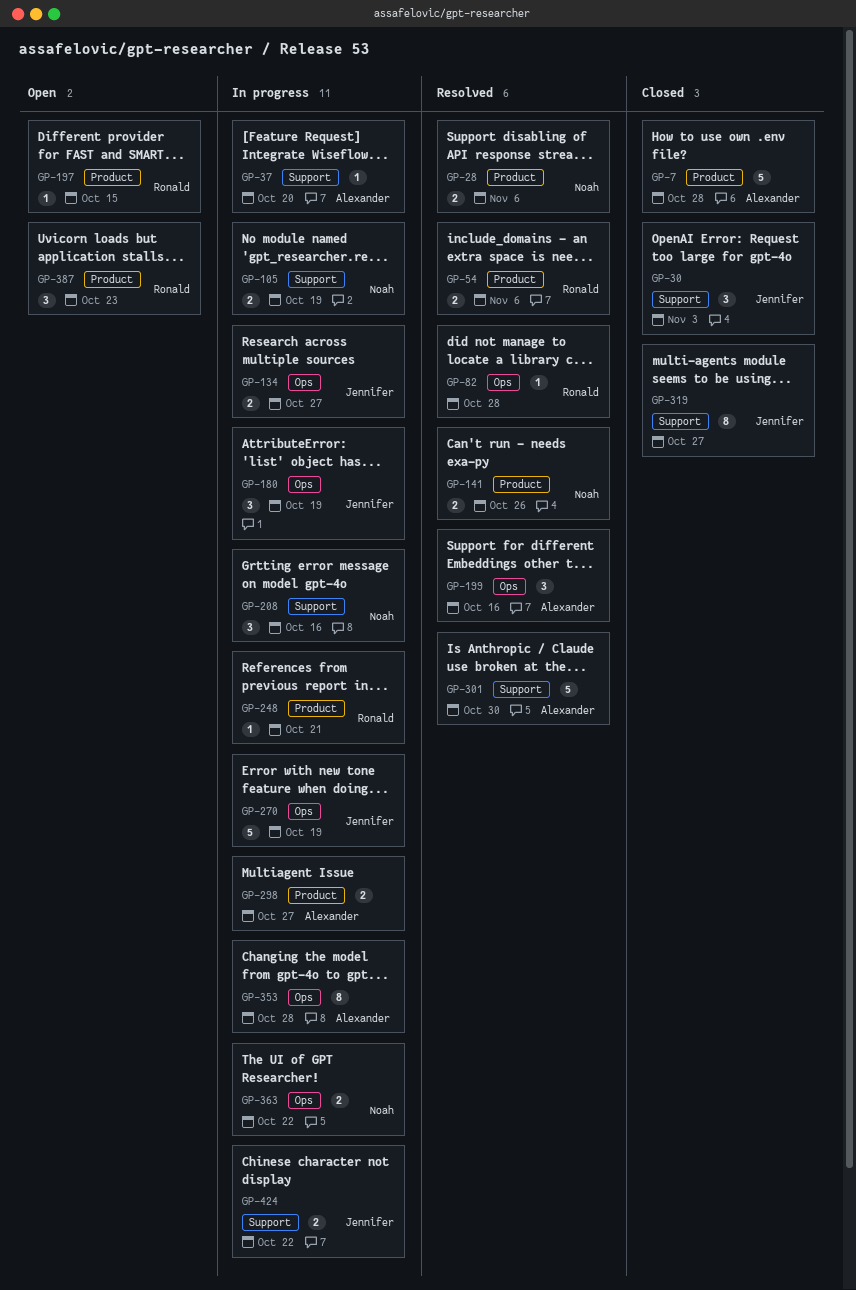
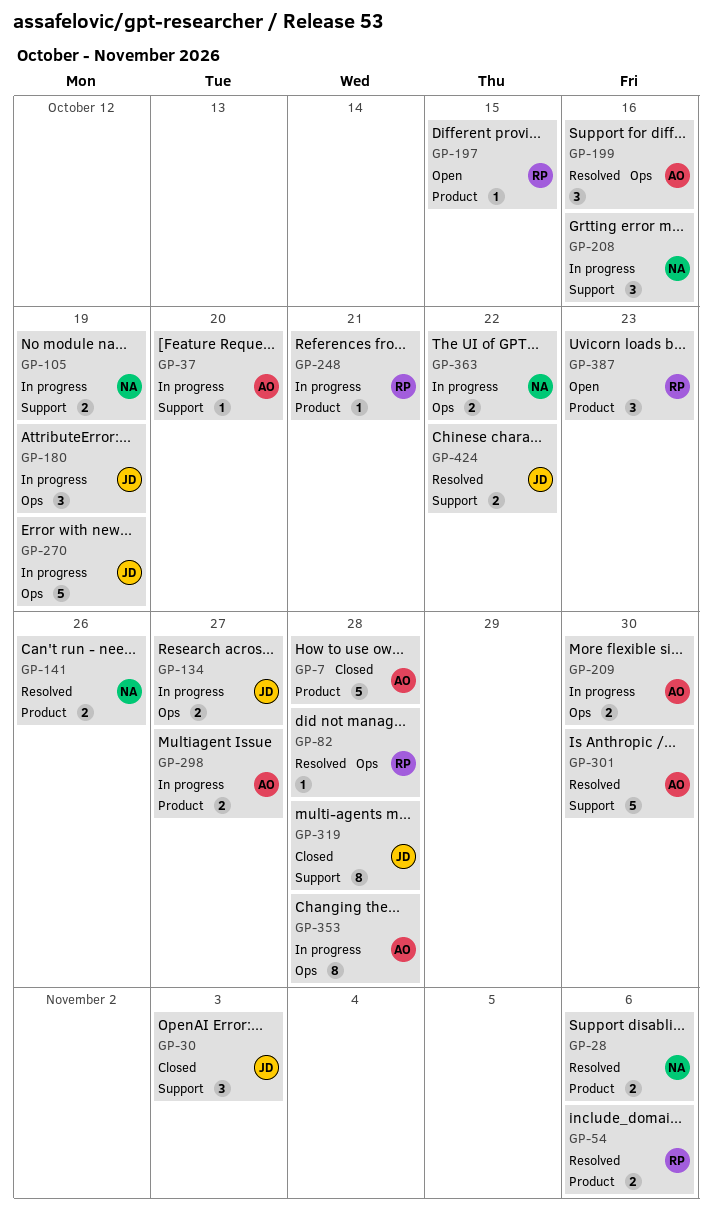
GP-209: none -> present
GP-319, due: Oct 27 -> Oct 28
GP-424, status: In progress -> Resolved

